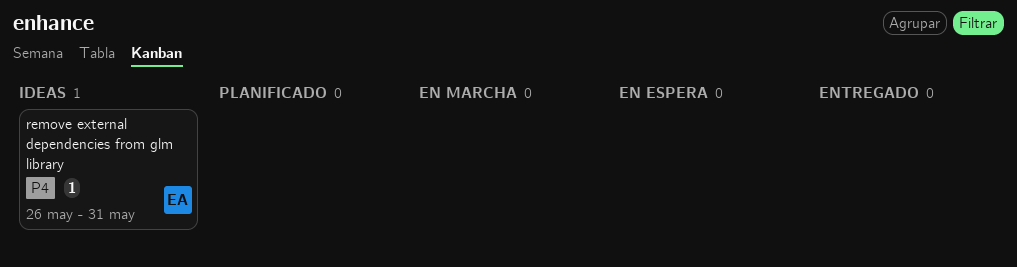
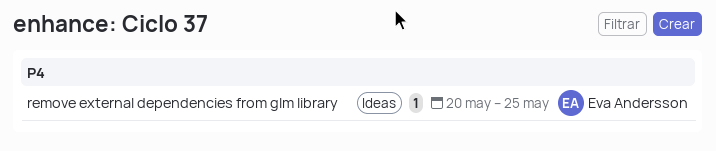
remove external dependencies from glm library, start: May 26 -> May 20
remove external dependencies from glm library, due: May 31 -> May 25

